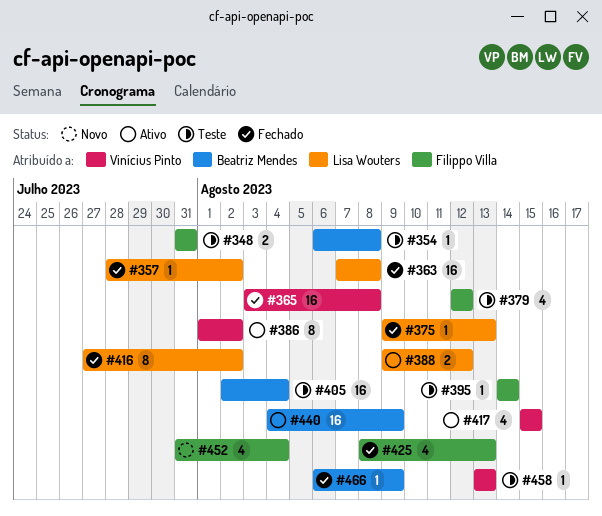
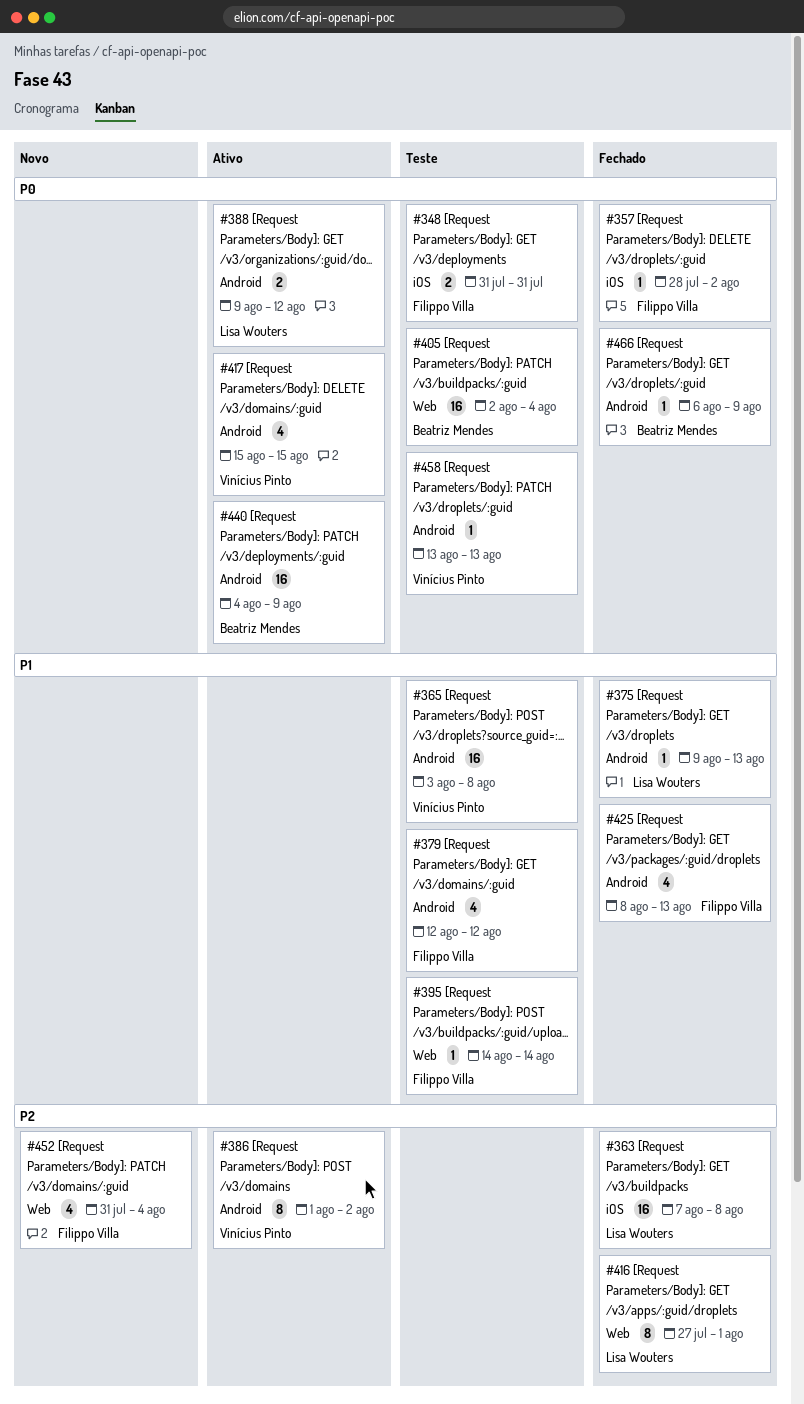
#354: present -> none
#357, owner: Lisa Wouters -> Filippo Villa
#365, status: Fechado -> Teste
#416, due: Aug 2 -> Aug 1

